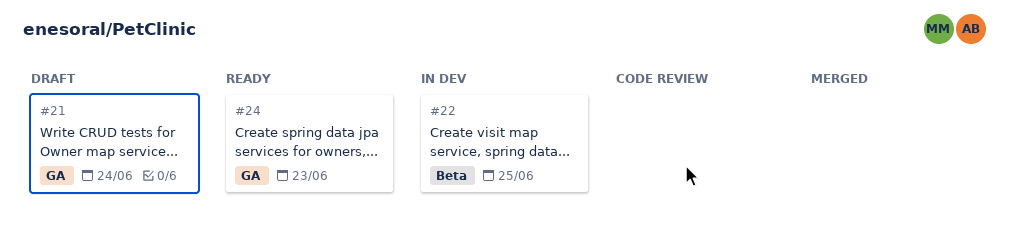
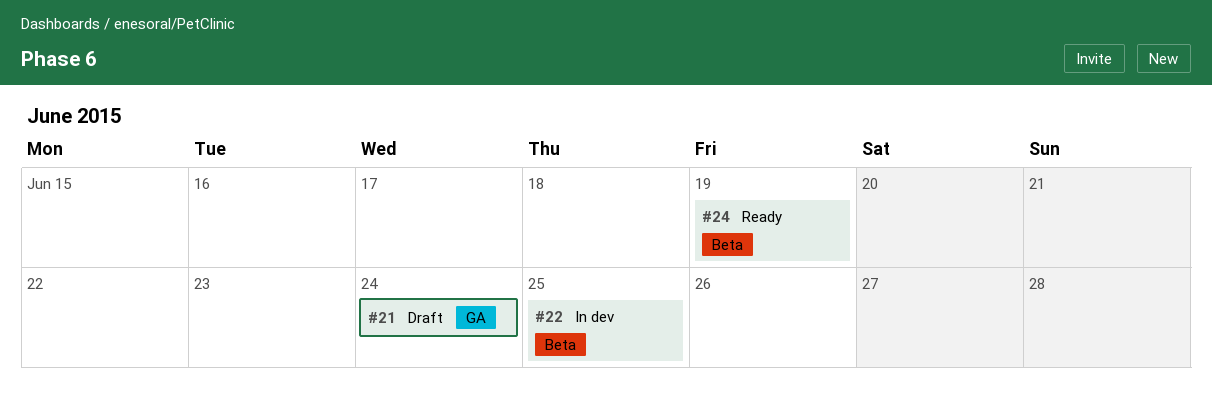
#24, label: GA -> Beta
#24, due: Jun 23 -> Jun 19

